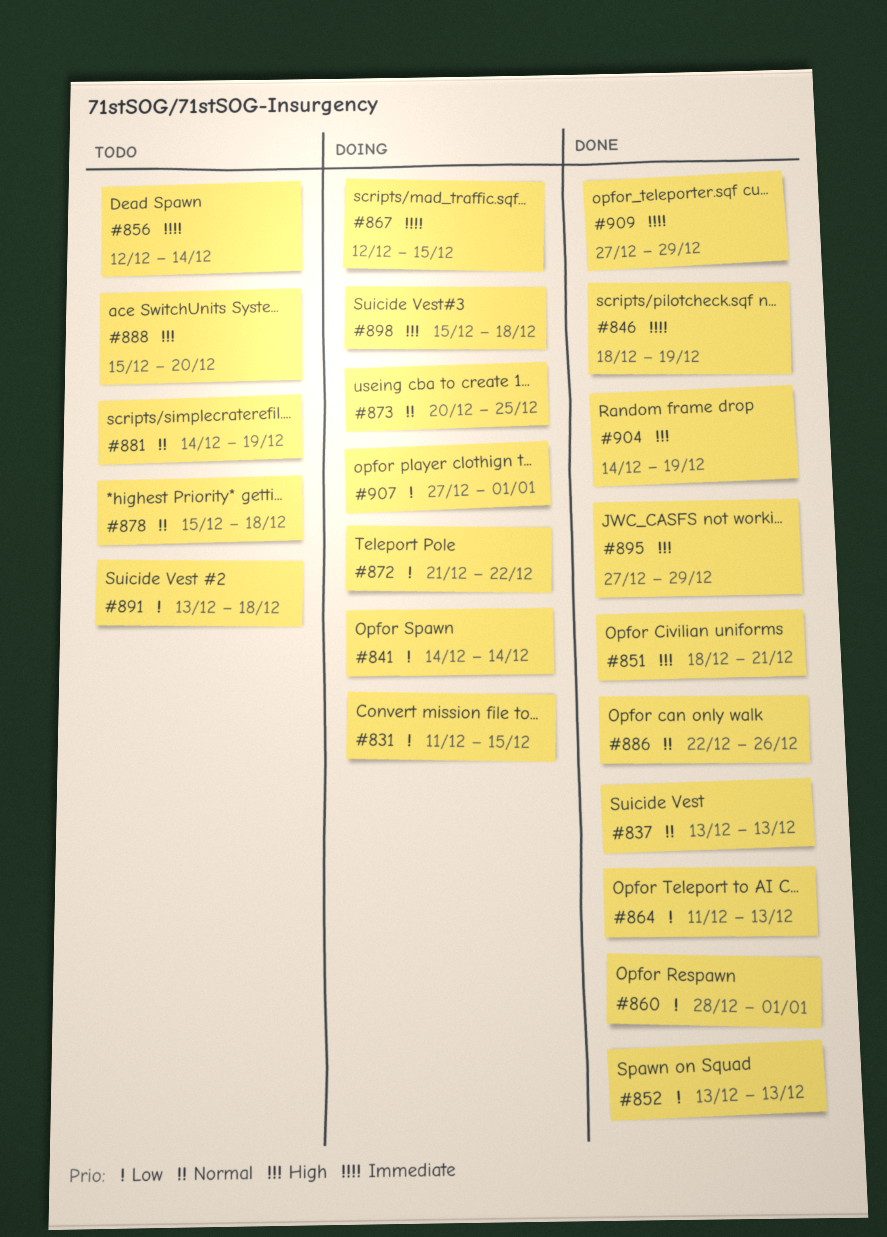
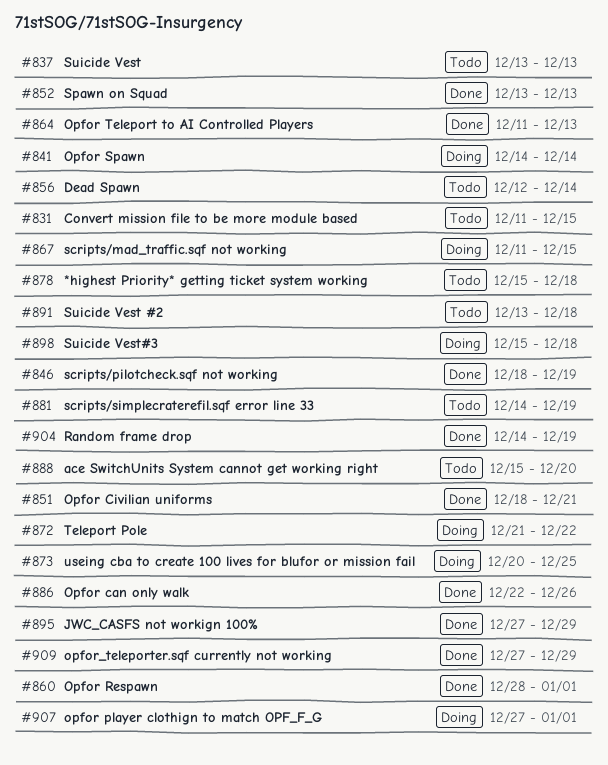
#831, status: Doing -> Todo
#837, status: Done -> Todo
#867, start: Dec 12 -> Dec 11

